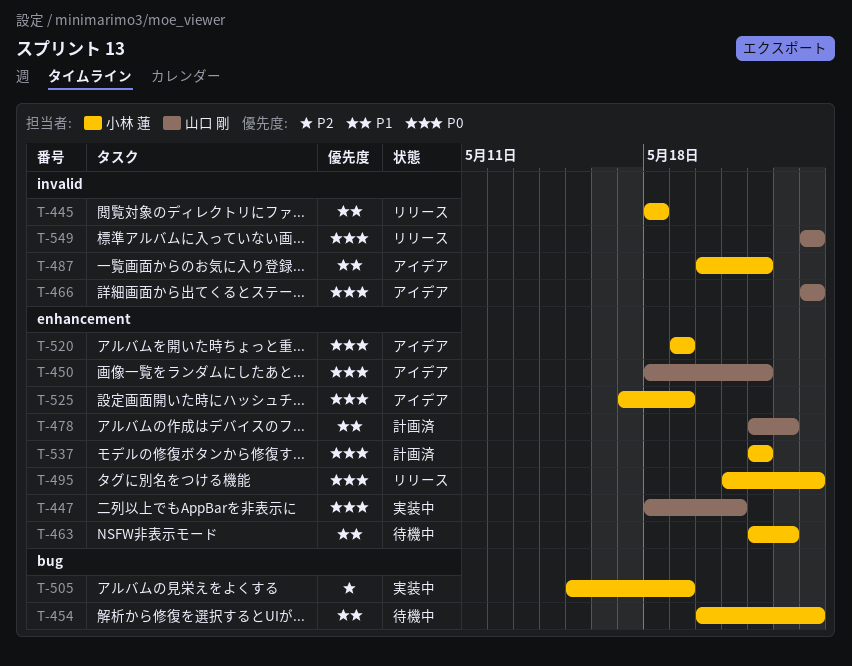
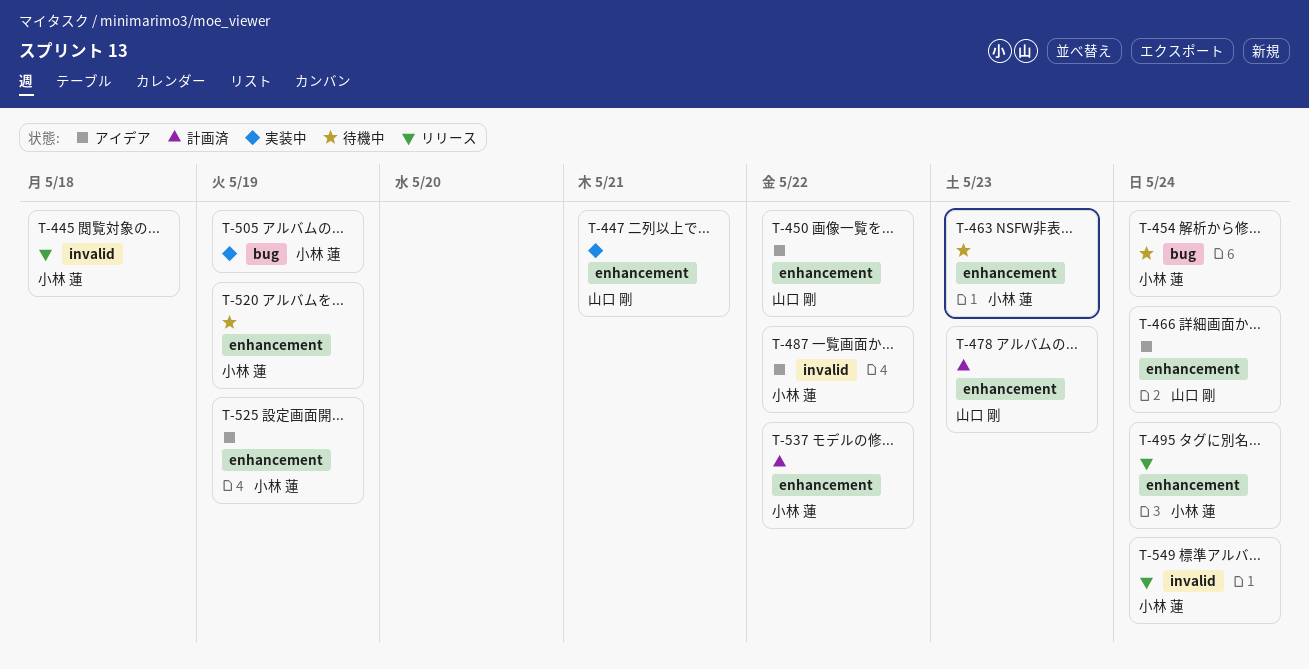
T-466, label: invalid -> enhancement
T-520, status: アイデア -> 待機中
T-549, owner: 山口 剛 -> 小林 蓮

